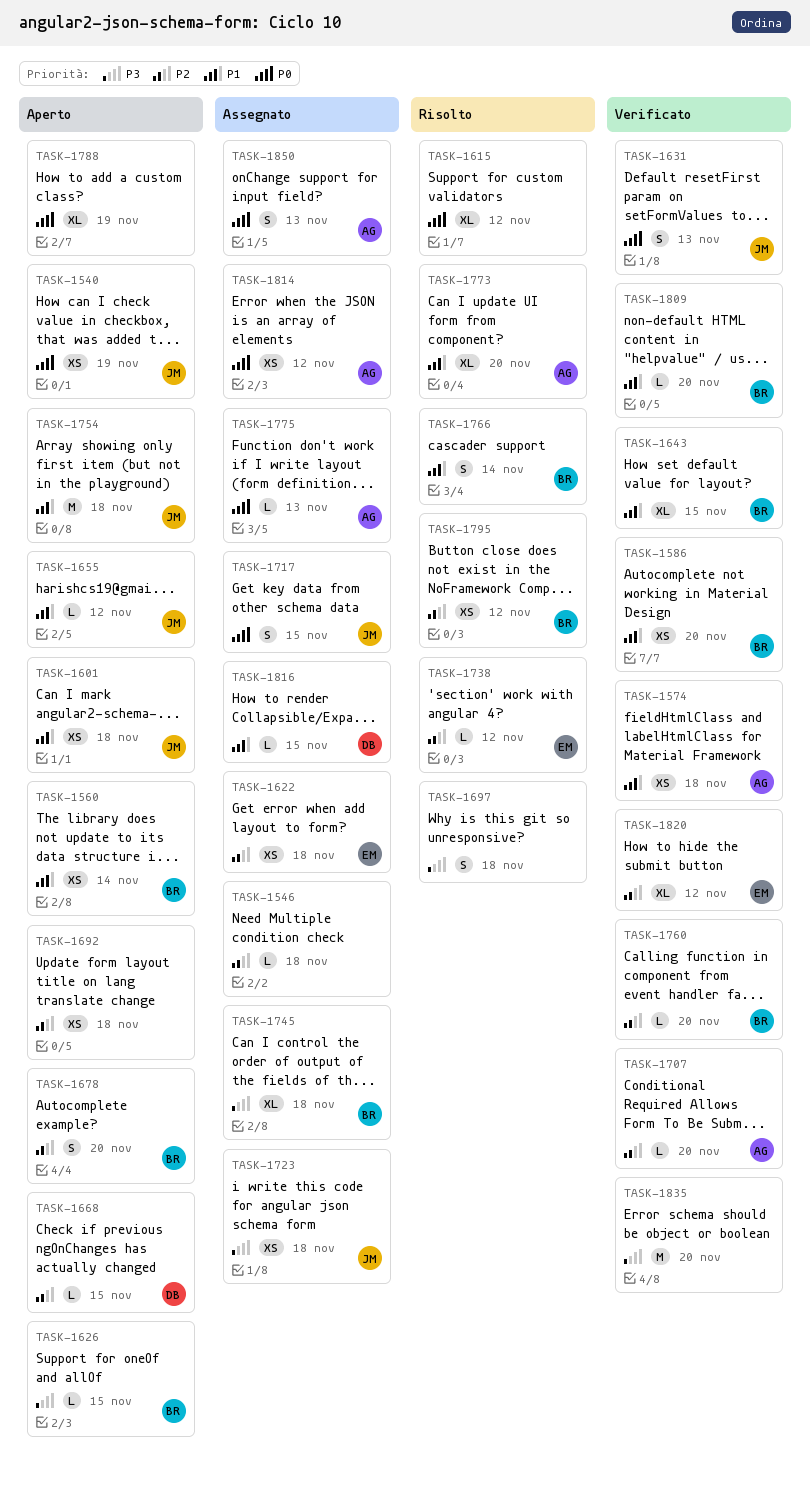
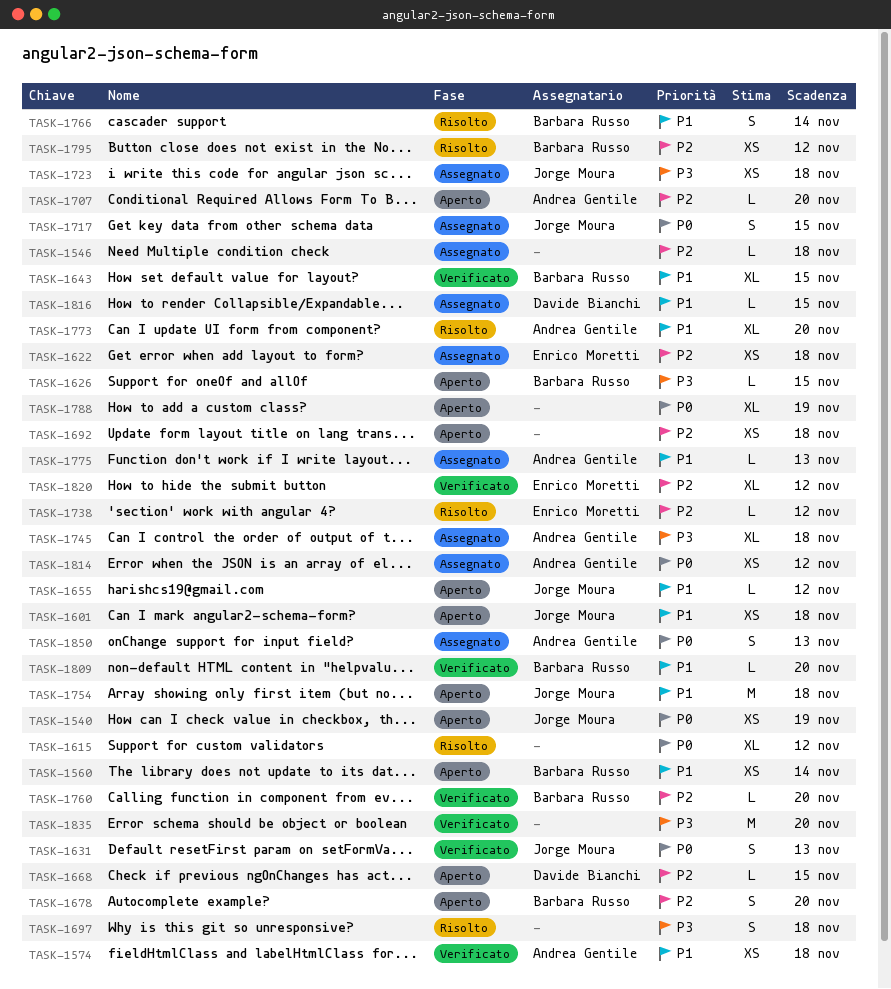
TASK-1586: present -> none
TASK-1707, status: Verificato -> Aperto
TASK-1745, owner: Barbara Russo -> Andrea Gentile
TASK-1775, priority: P0 -> P1

